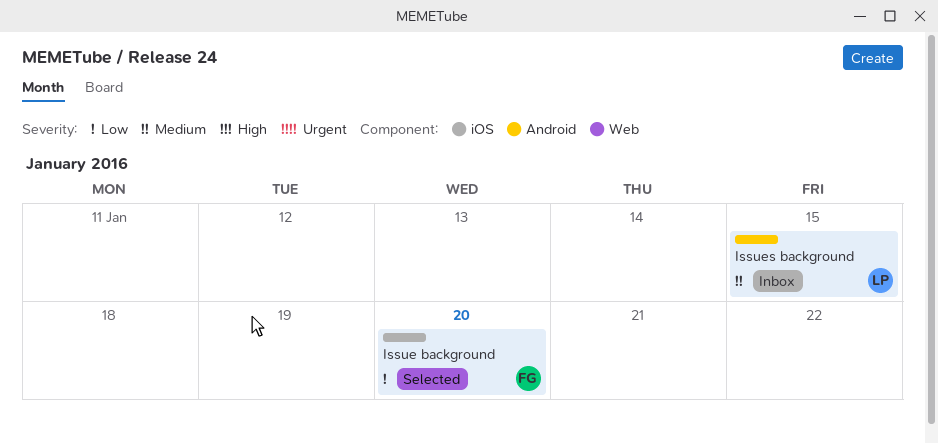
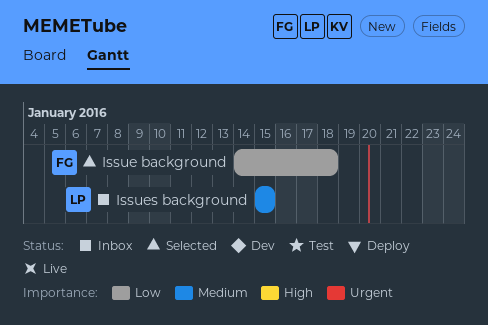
Issue background, due: Jan 20 -> Jan 18

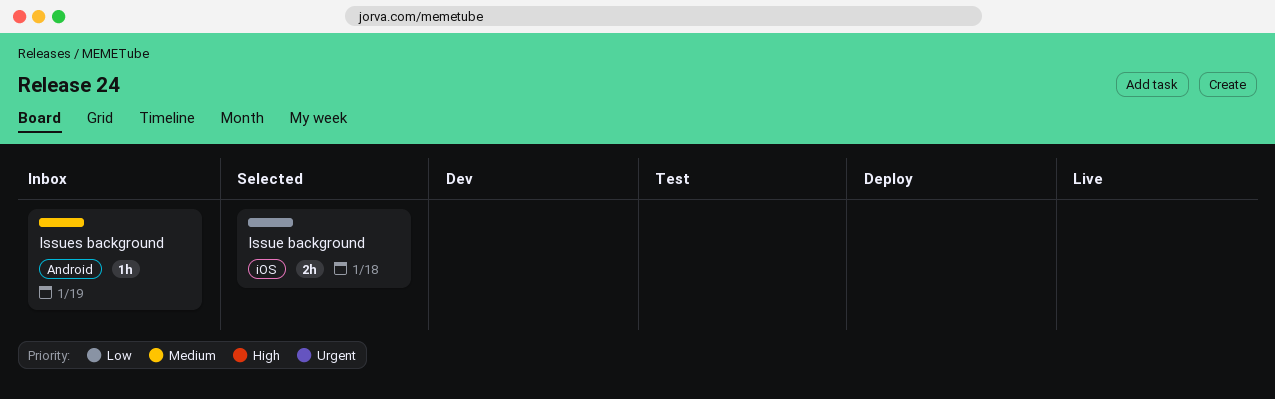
Issues background, due: Jan 15 -> Jan 19

